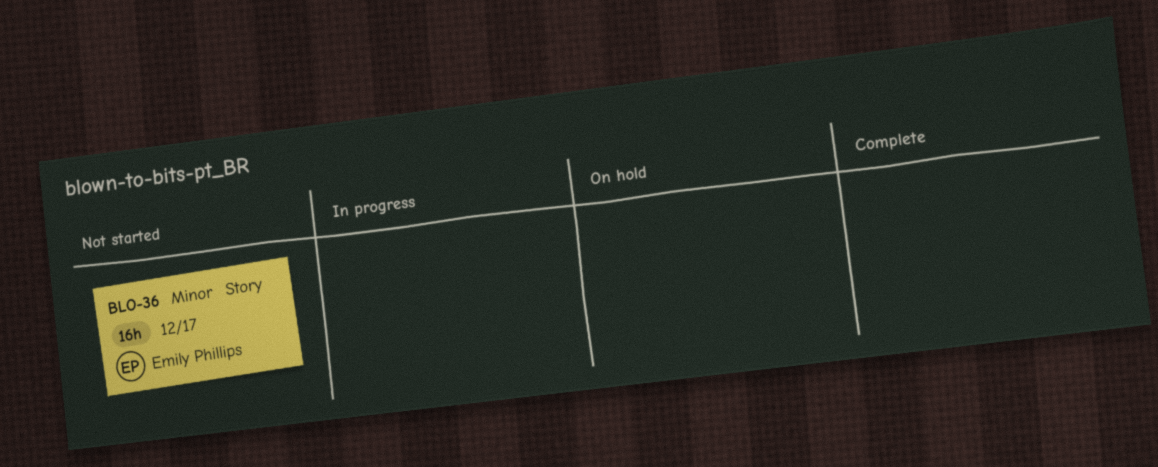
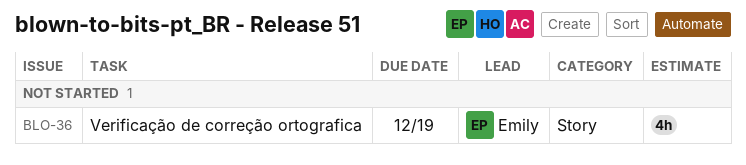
BLO-36, estimate: 16h -> 4h
BLO-36, due: Dec 17 -> Dec 19

